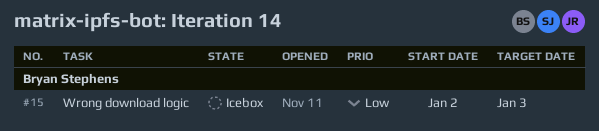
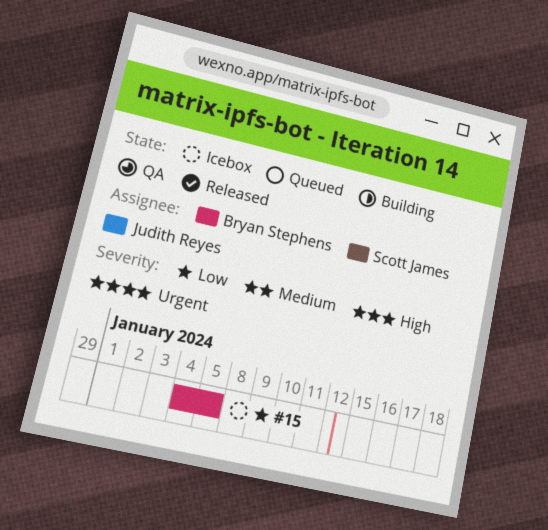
#15, start: Jan 2 -> Jan 4
#15, due: Jan 3 -> Jan 5

